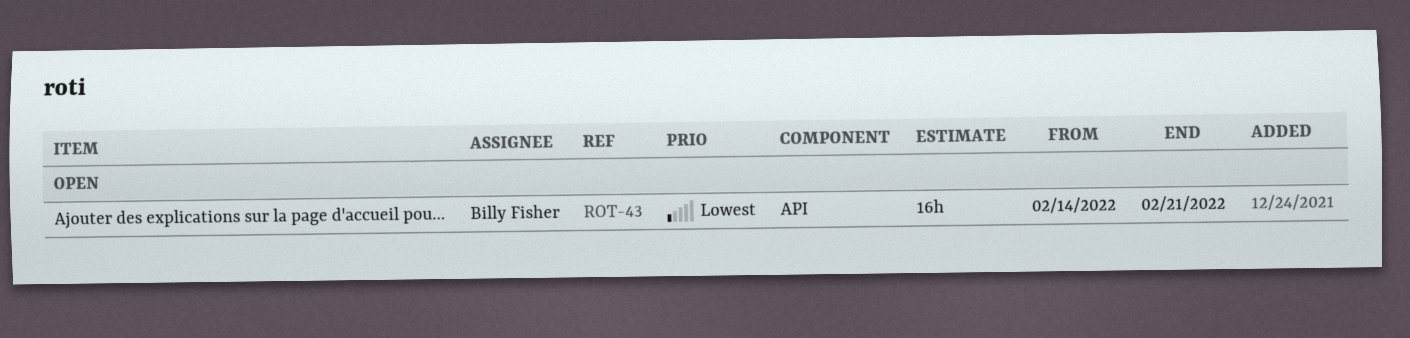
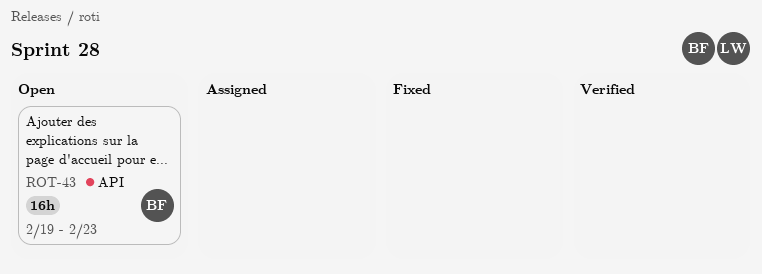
ROT-43, start: Feb 14 -> Feb 19
ROT-43, due: Feb 21 -> Feb 23

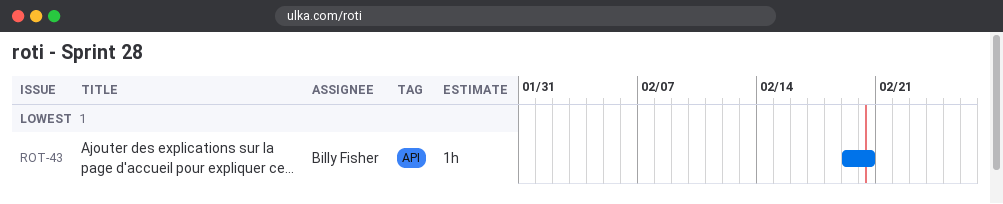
ROT-43, estimate: 16h -> 1h
ROT-43, due: Feb 23 -> Feb 20

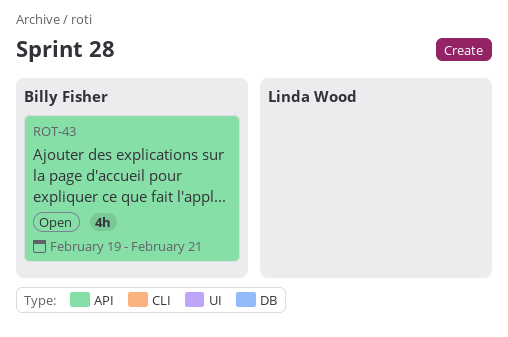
ROT-43, estimate: 1h -> 4h
ROT-43, due: Feb 20 -> Feb 21

